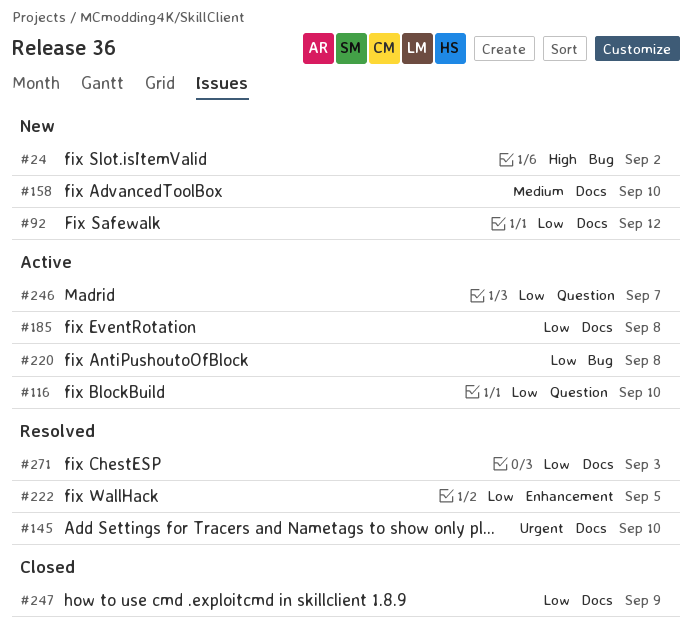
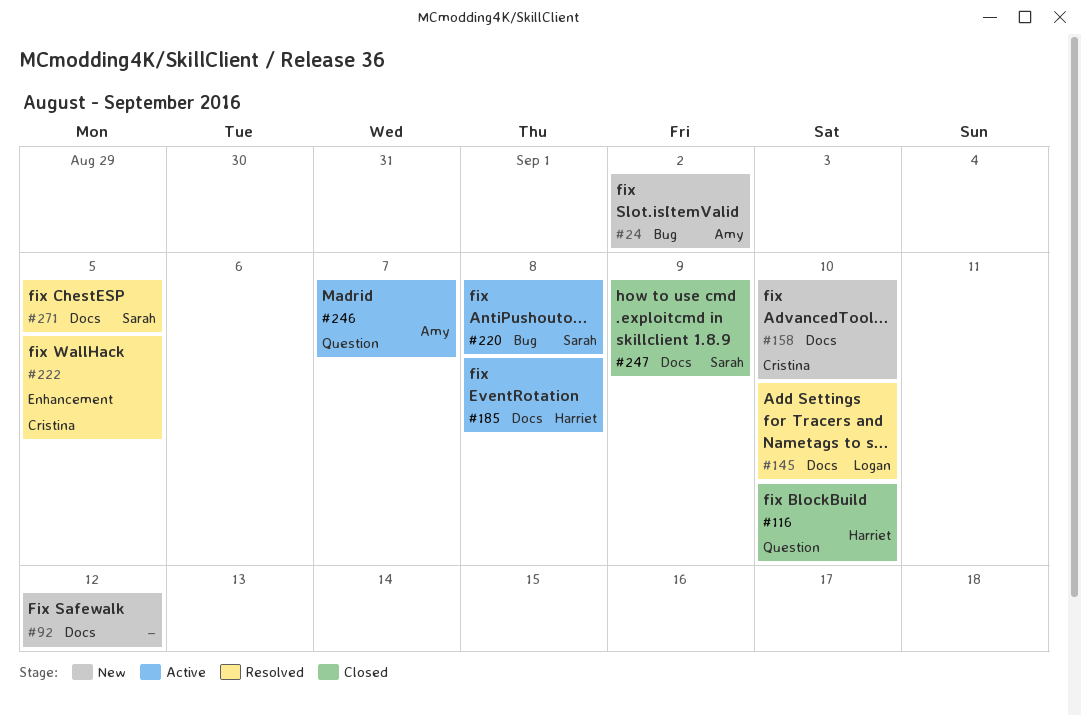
#116, status: Active -> Closed
#271, due: Sep 3 -> Sep 5

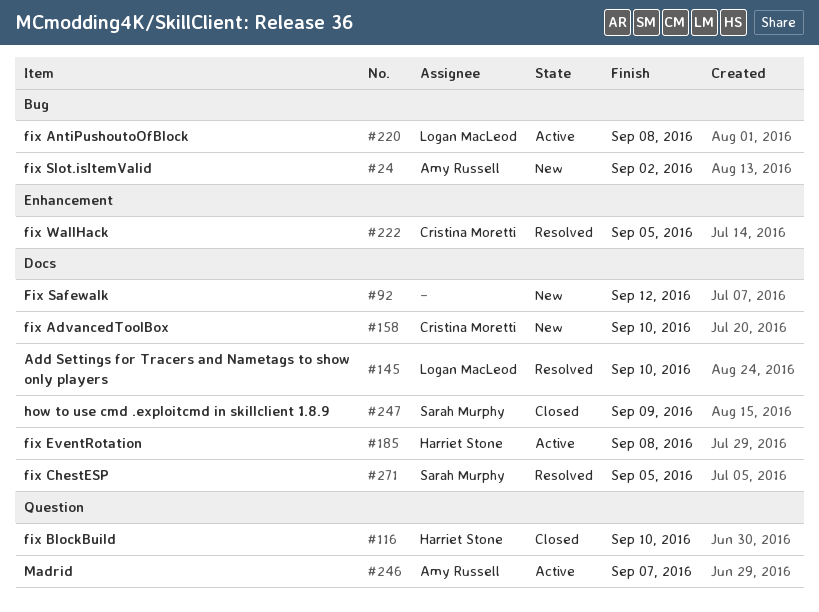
#220, owner: Sarah Murphy -> Logan MacLeod

